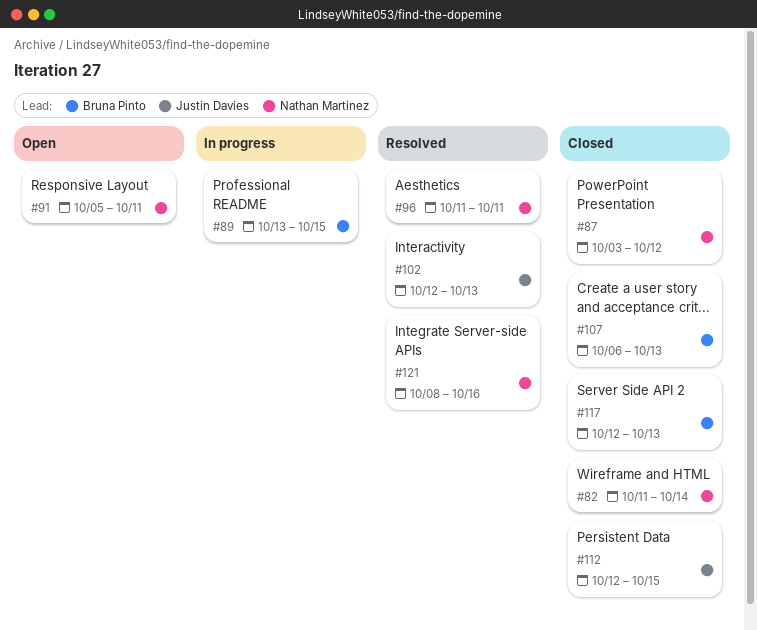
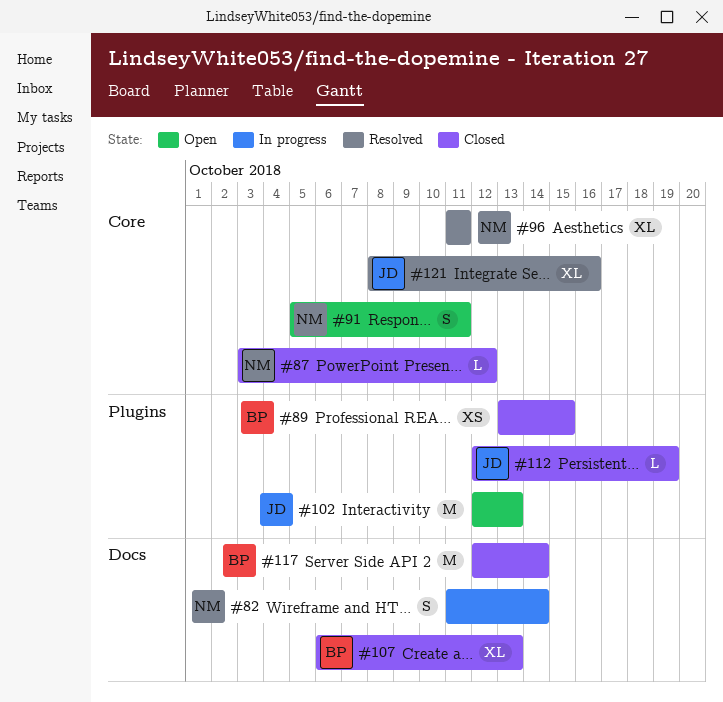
#82, status: Closed -> In progress
#89, status: In progress -> Closed
#102, status: Resolved -> Open
#112, due: Oct 15 -> Oct 19
#117, due: Oct 13 -> Oct 14
#121, owner: Nathan Martinez -> Justin Davies

